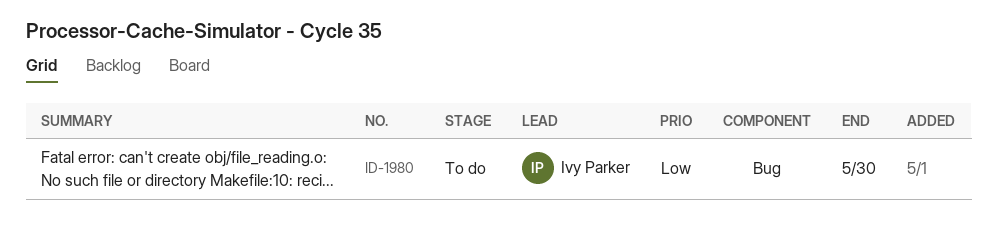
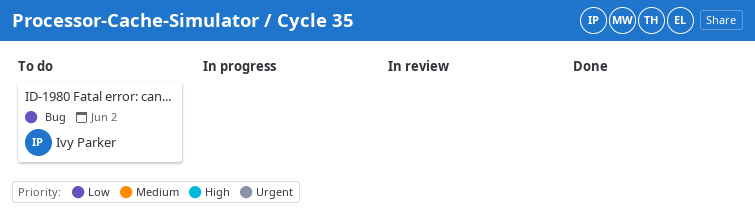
ID-1980, due: May 30 -> Jun 2

